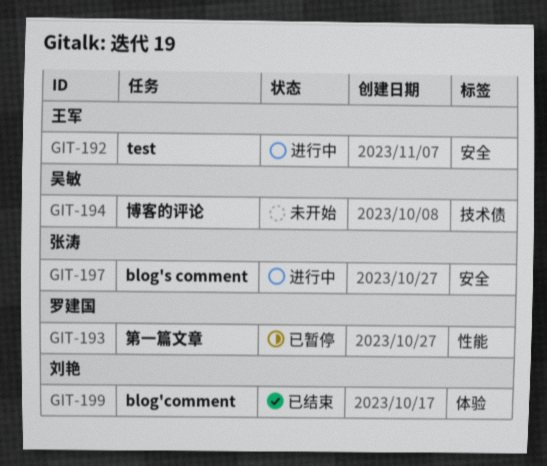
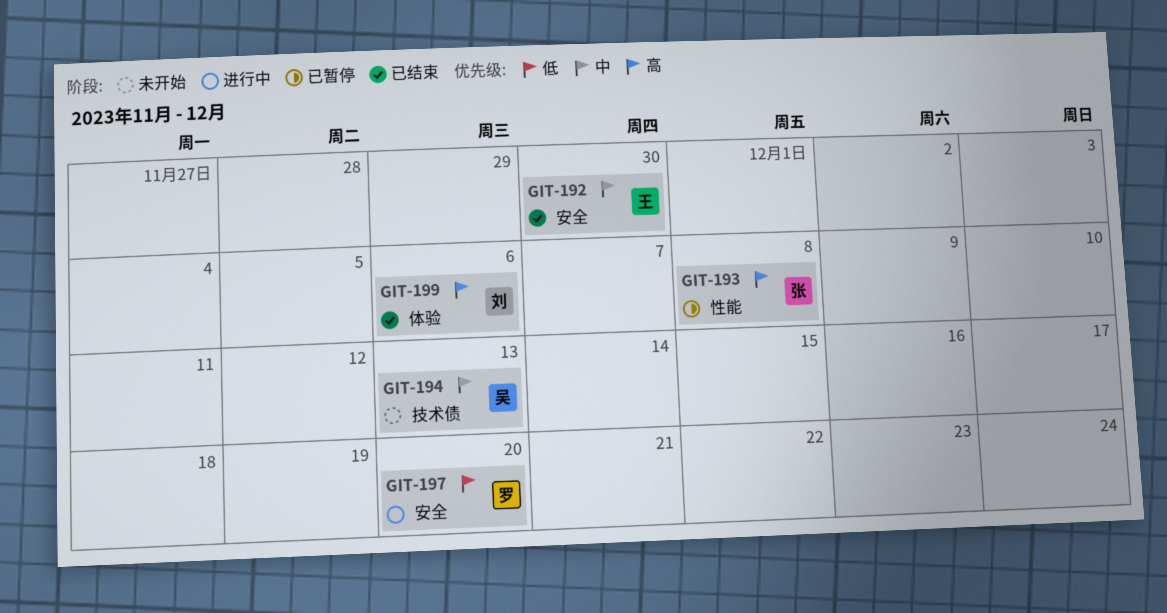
GIT-192, status: 进行中 -> 已结束
GIT-193, owner: 罗建国 -> 张涛
GIT-197, owner: 张涛 -> 罗建国

